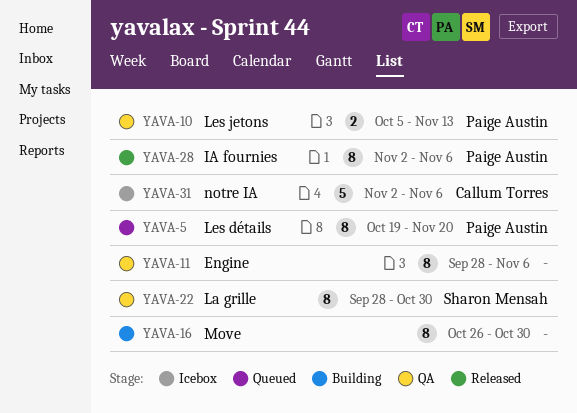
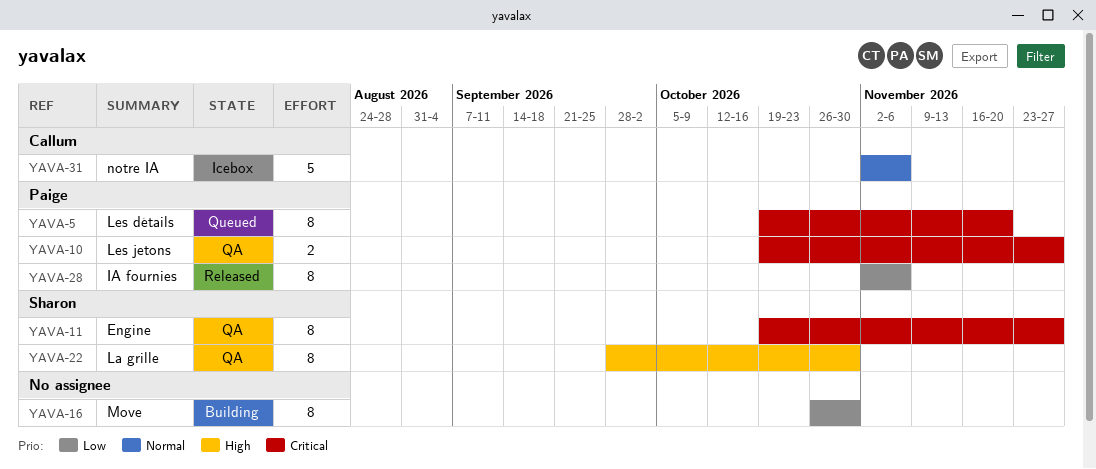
YAVA-10, start: Oct 5 -> Oct 19
YAVA-10, due: Nov 13 -> Nov 27
YAVA-11, owner: none -> Sharon Mensah
YAVA-11, start: Sep 28 -> Oct 19
YAVA-11, due: Nov 6 -> Nov 27

